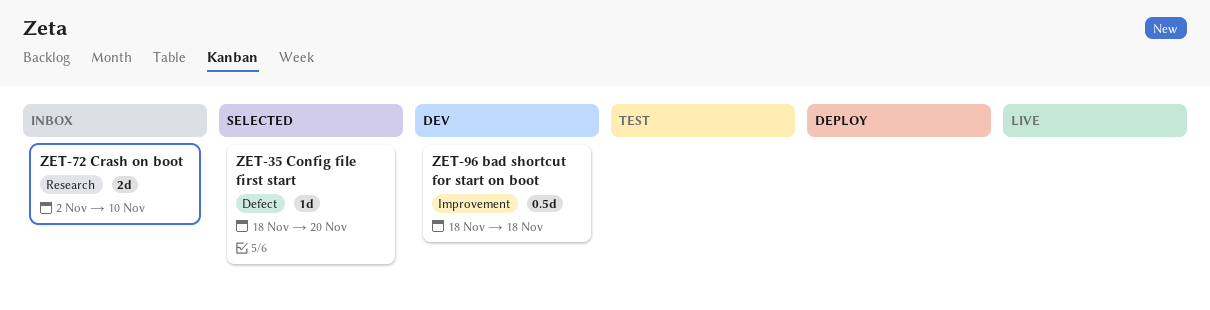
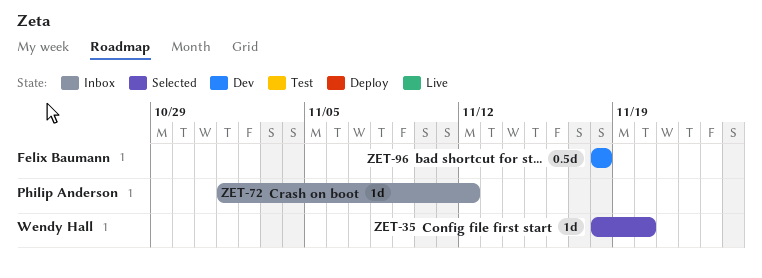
ZET-72, estimate: 2d -> 1d
ZET-72, start: Nov 2 -> Nov 1
ZET-72, due: Nov 10 -> Nov 12

